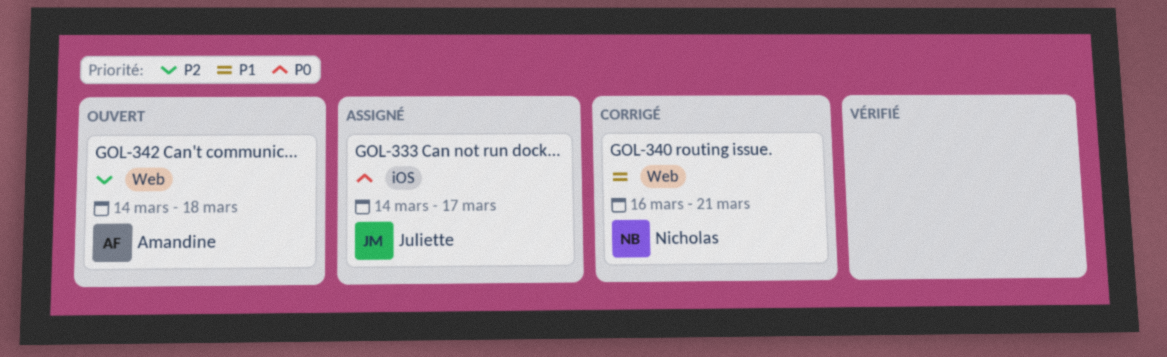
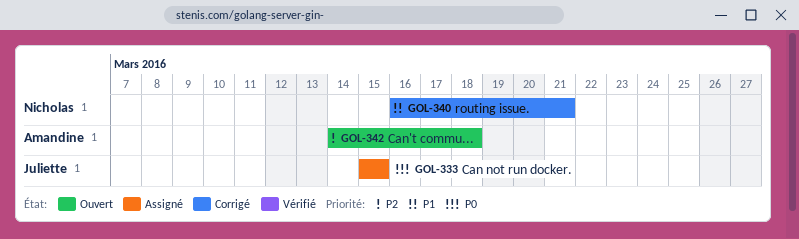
GOL-333, start: Mar 14 -> Mar 15
GOL-333, due: Mar 17 -> Mar 15

